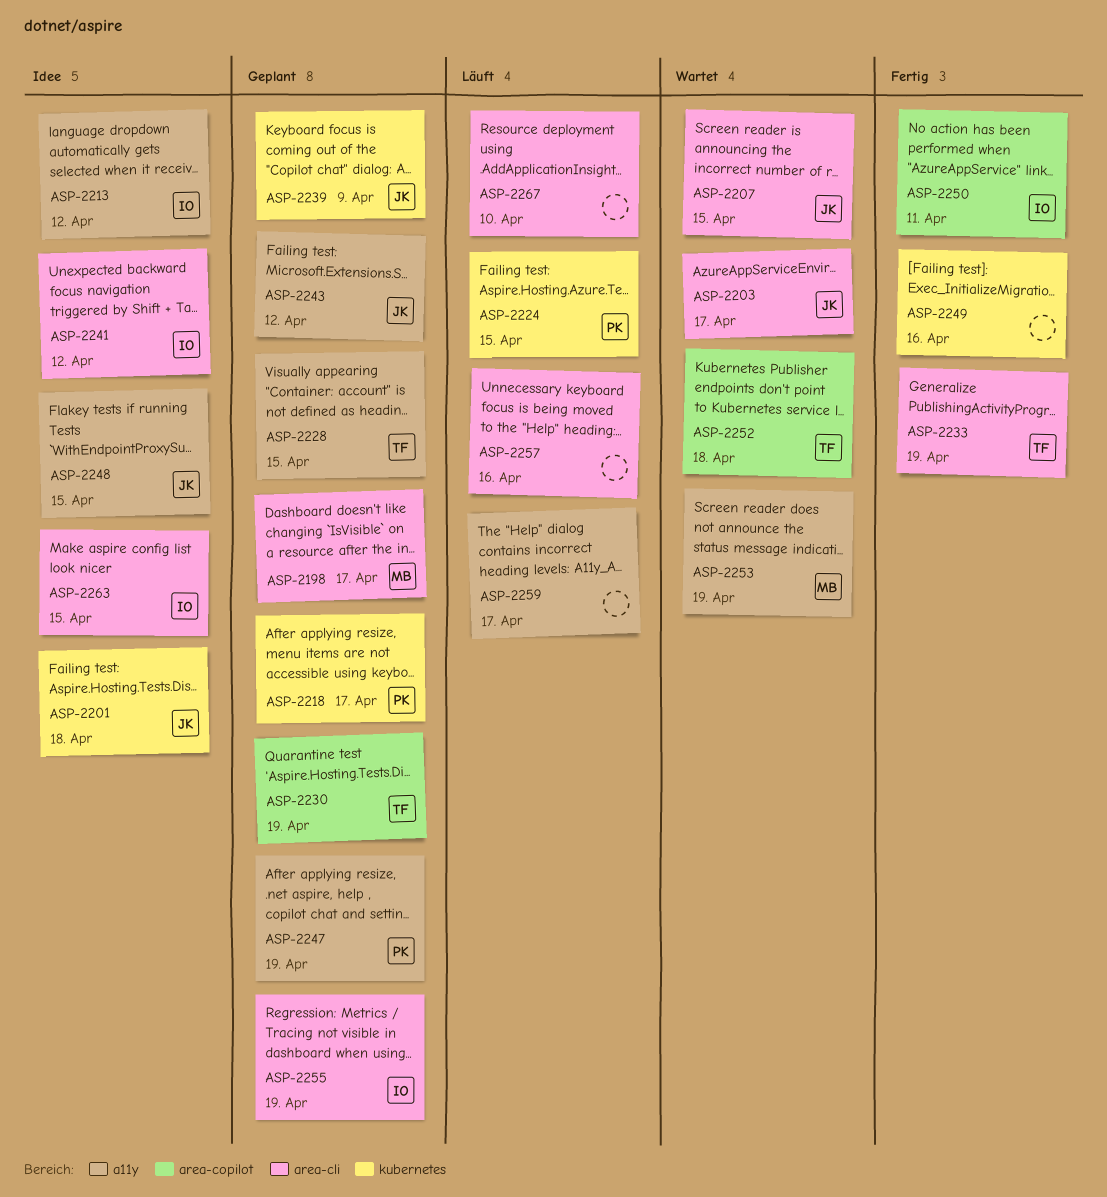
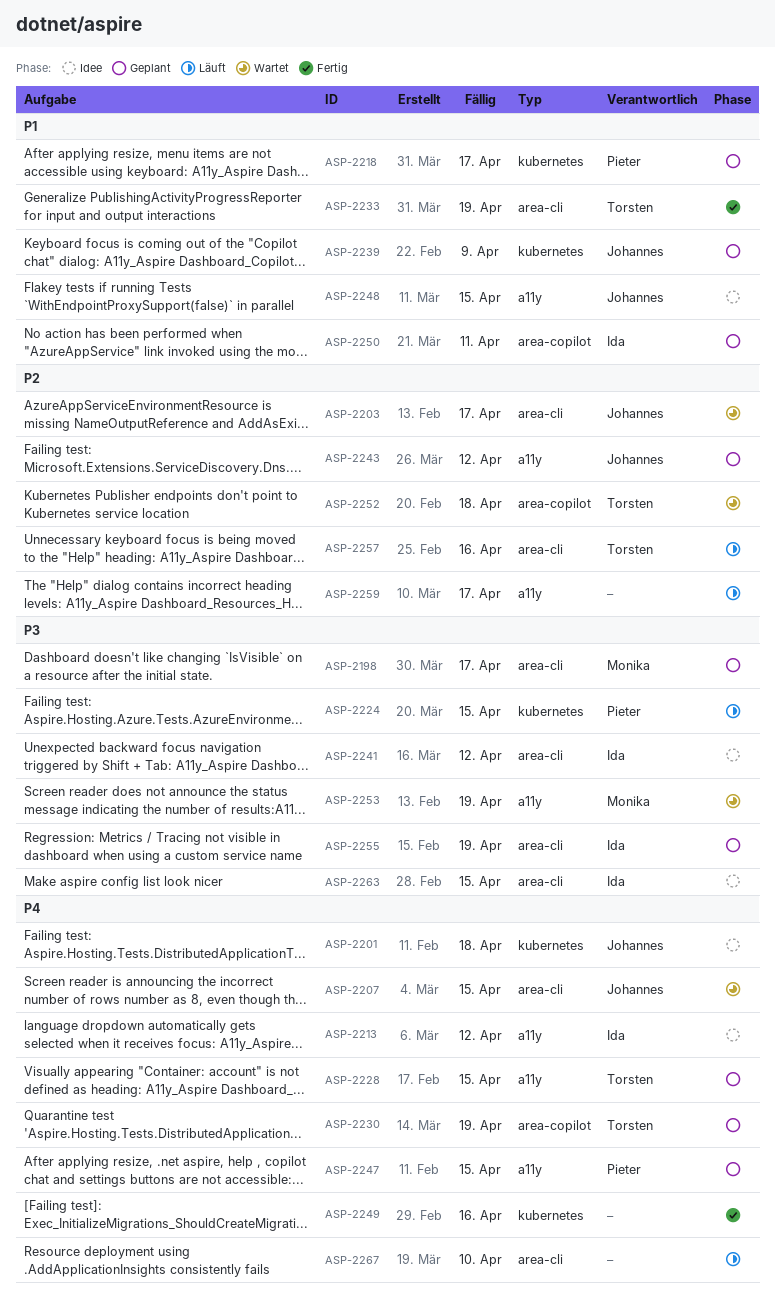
ASP-2247, due: Apr 19 -> Apr 15
ASP-2250, status: Fertig -> Geplant
ASP-2257, owner: none -> Torsten

